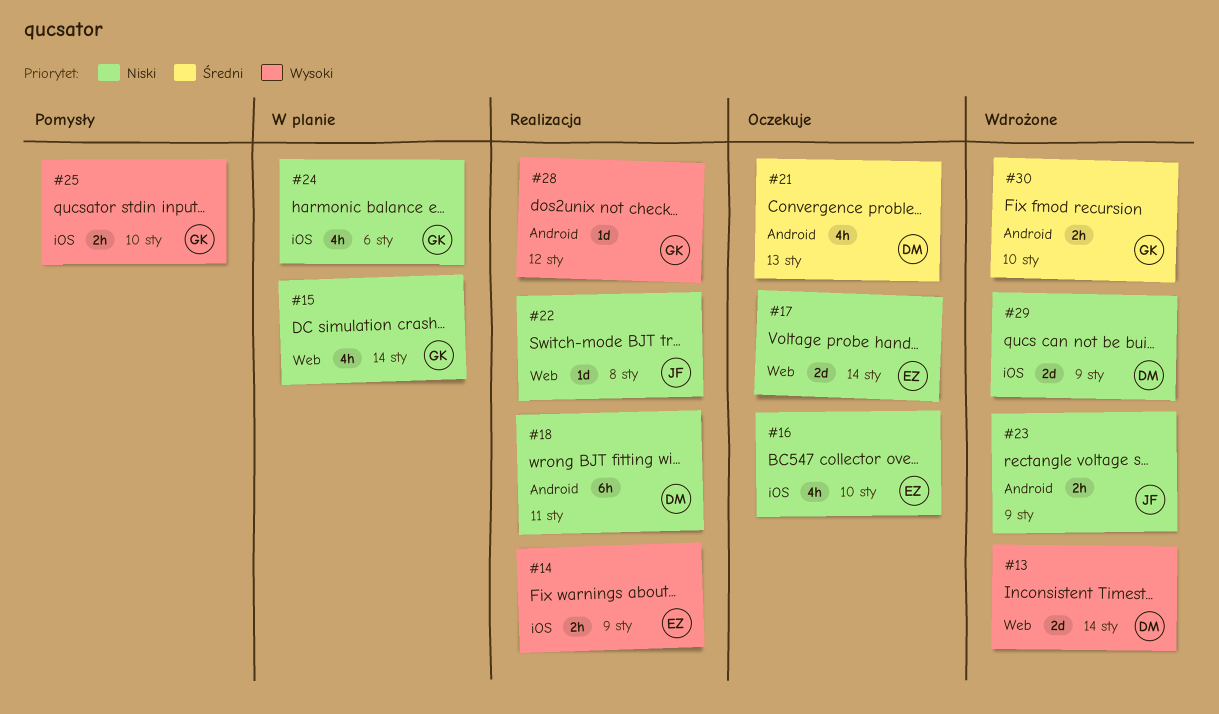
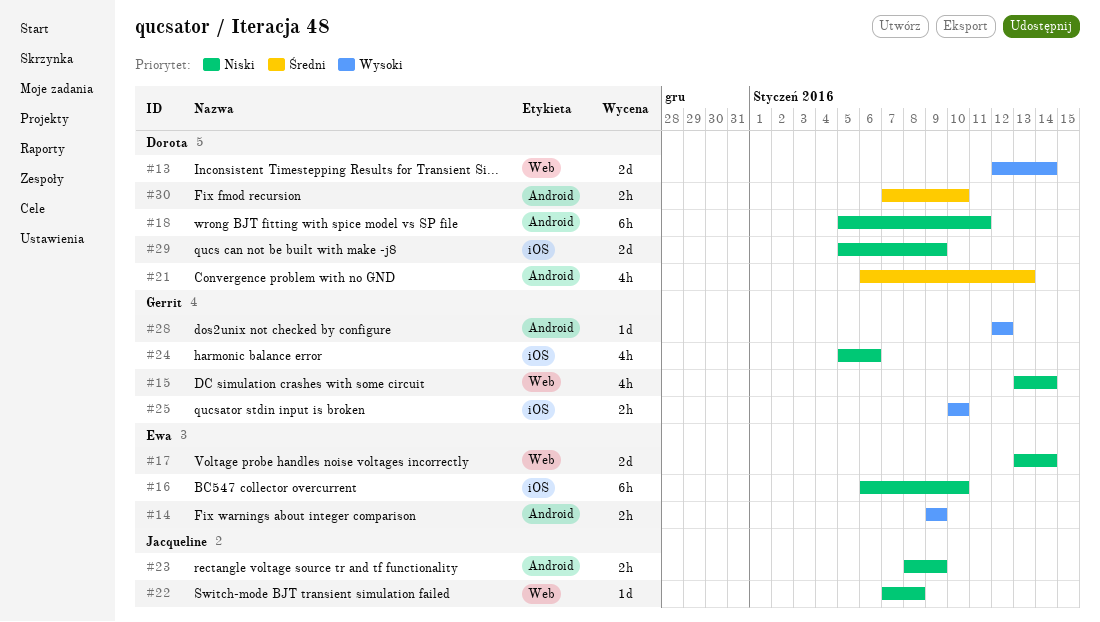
#14, label: iOS -> Android
#16, estimate: 4h -> 6h
#30, owner: Gerrit -> Dorota

